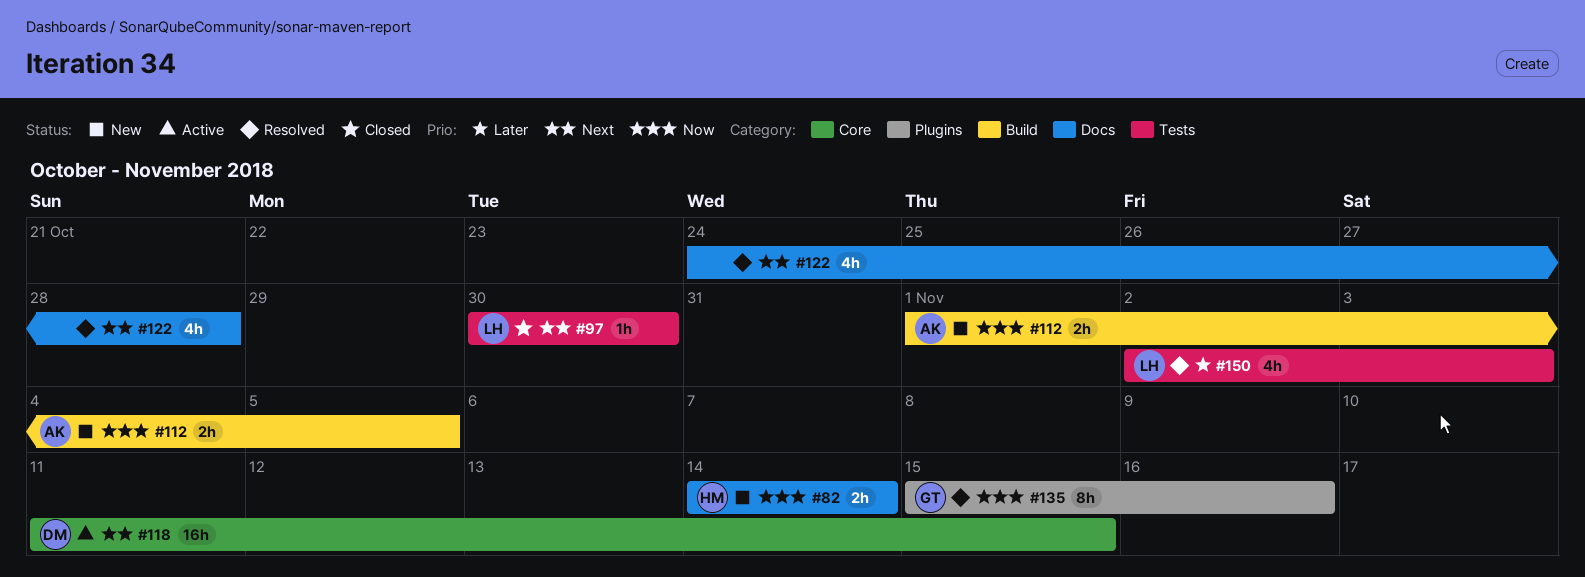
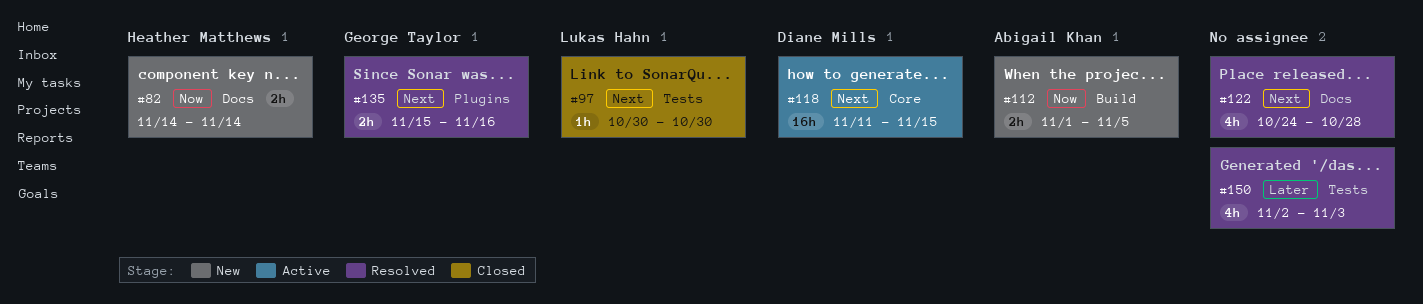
#135, priority: Now -> Next
#135, estimate: 8h -> 2h
#150, owner: Lukas Hahn -> none

